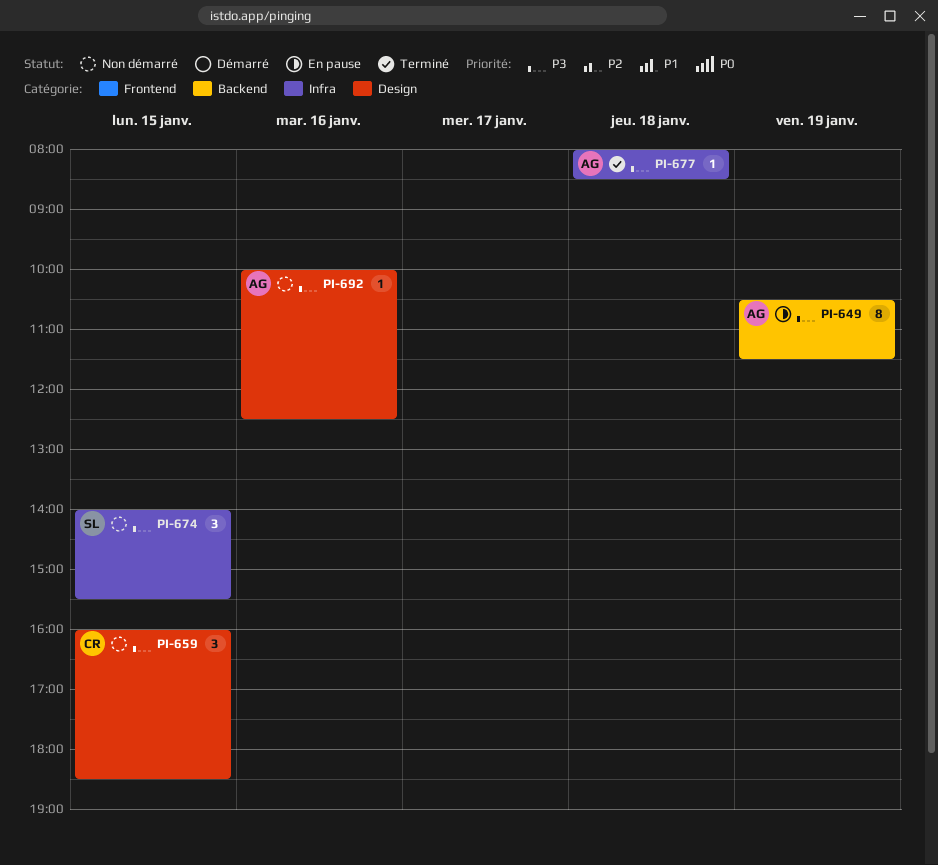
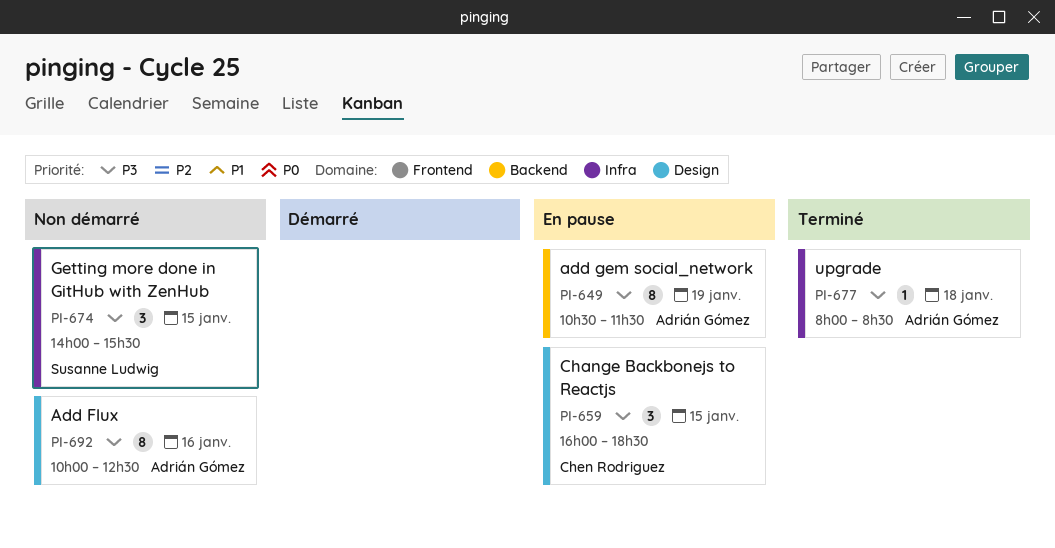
PI-659, status: Non démarré -> En pause
PI-692, estimate: 1 -> 8

